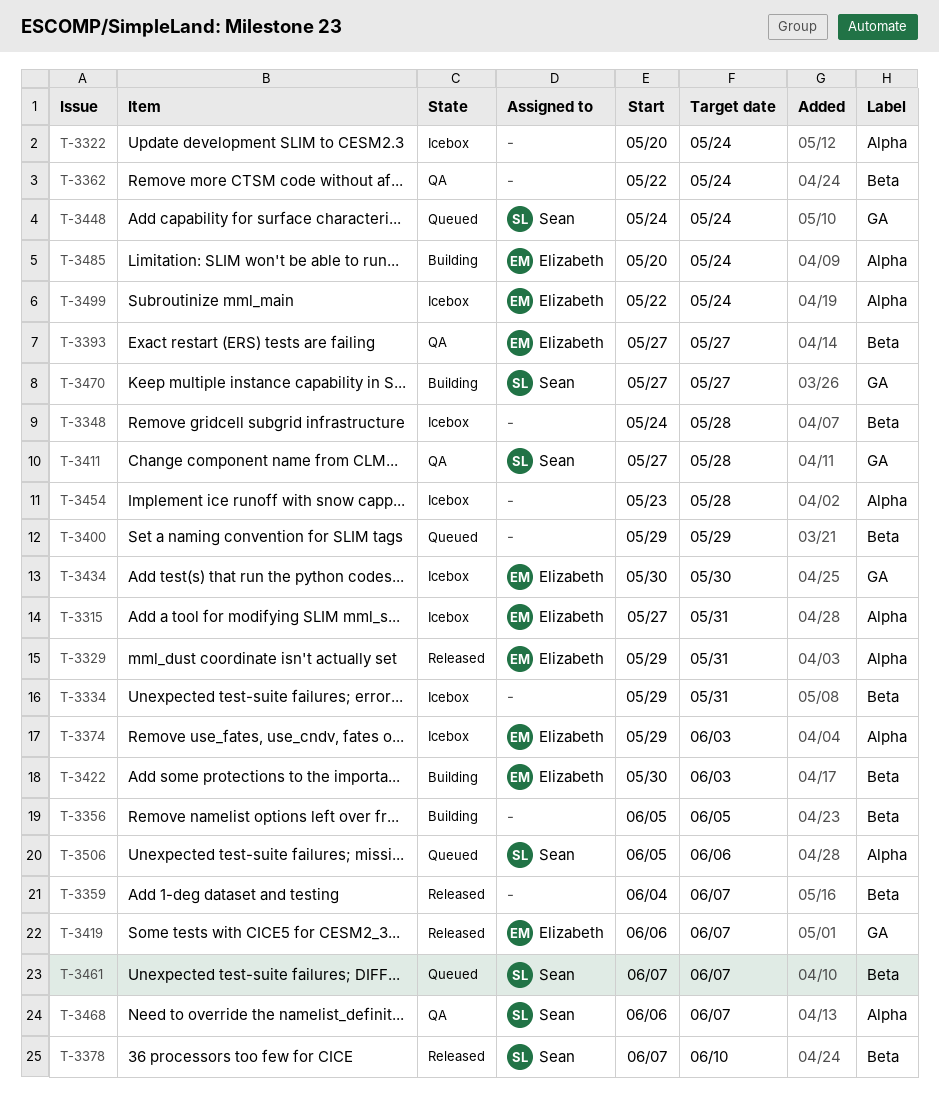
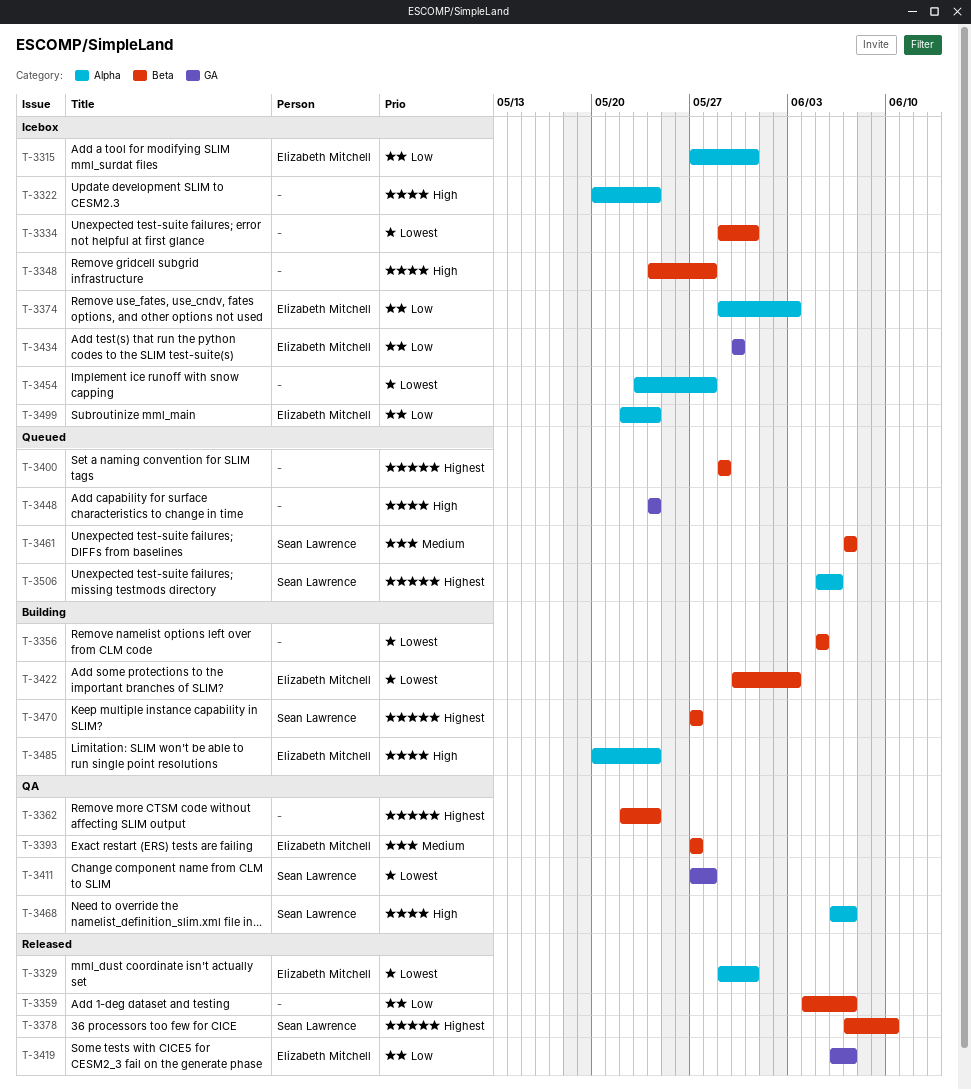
T-3448, owner: Sean Lawrence -> none
T-3470, label: GA -> Beta

